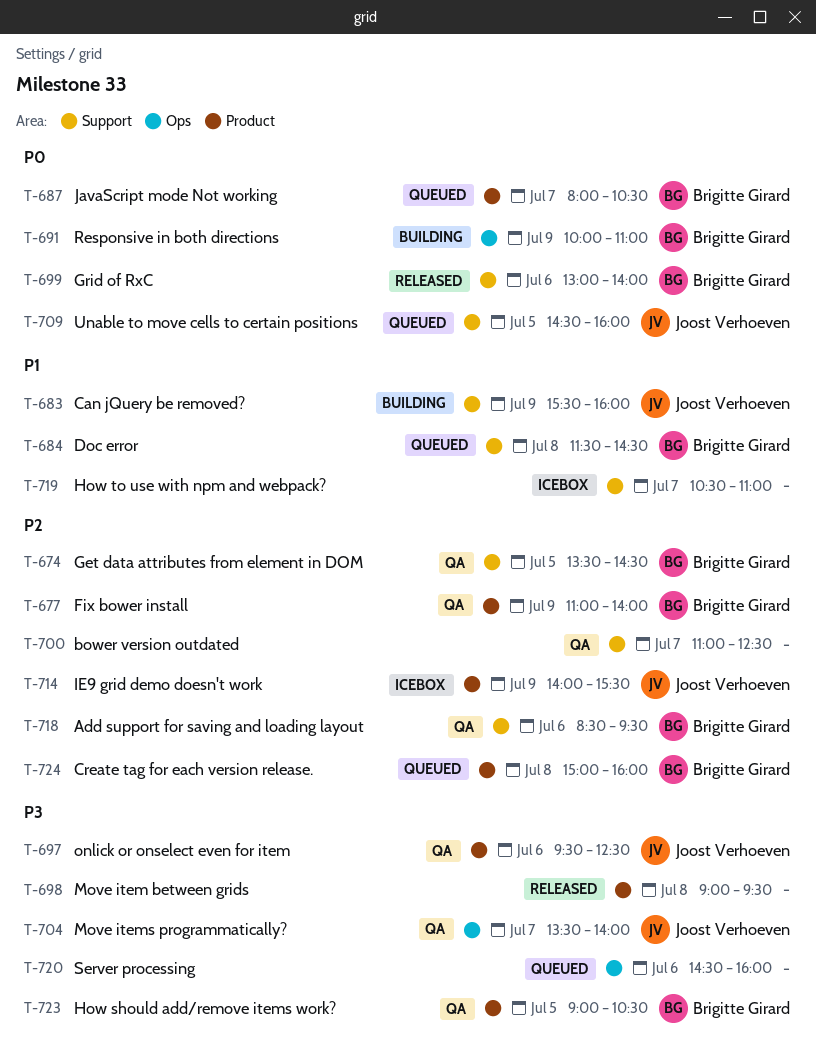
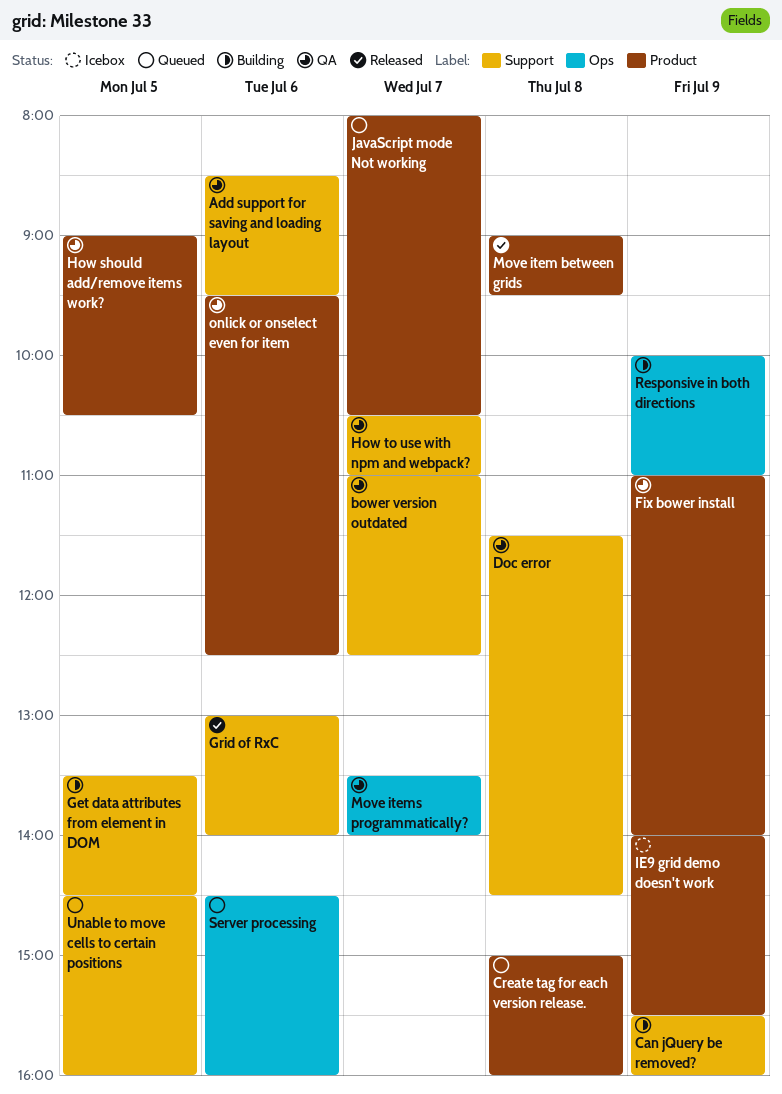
Doc error, status: Queued -> QA
Get data attributes from element in DOM, status: QA -> Building
How to use with npm and webpack?, status: Icebox -> QA

